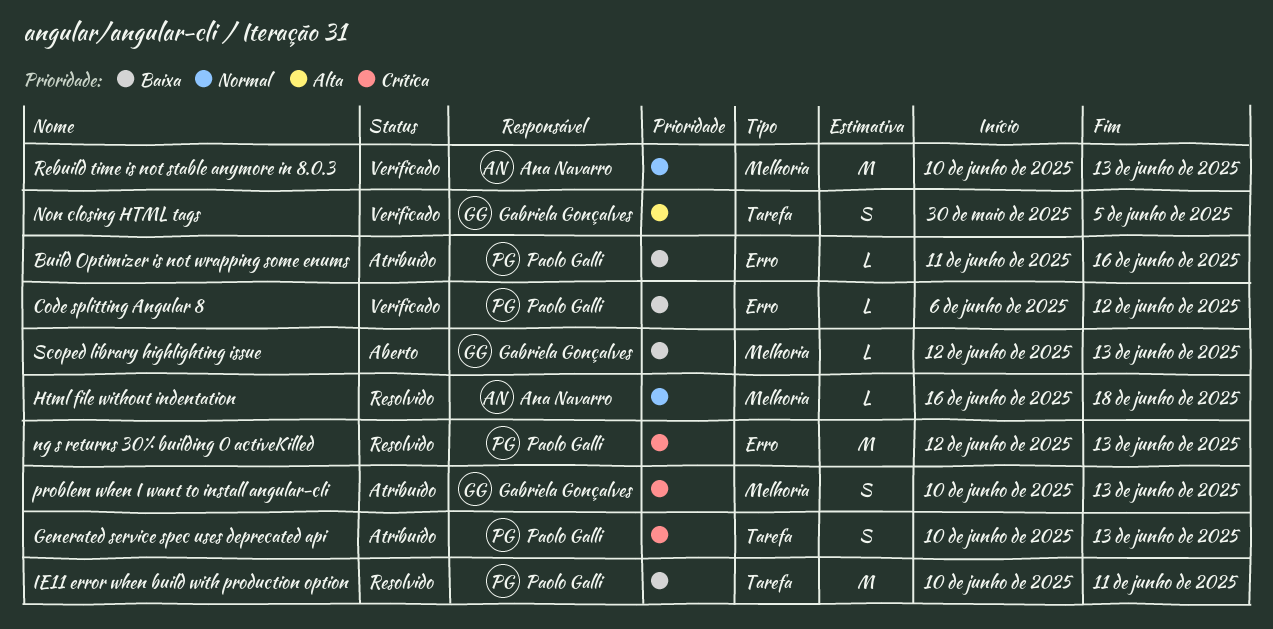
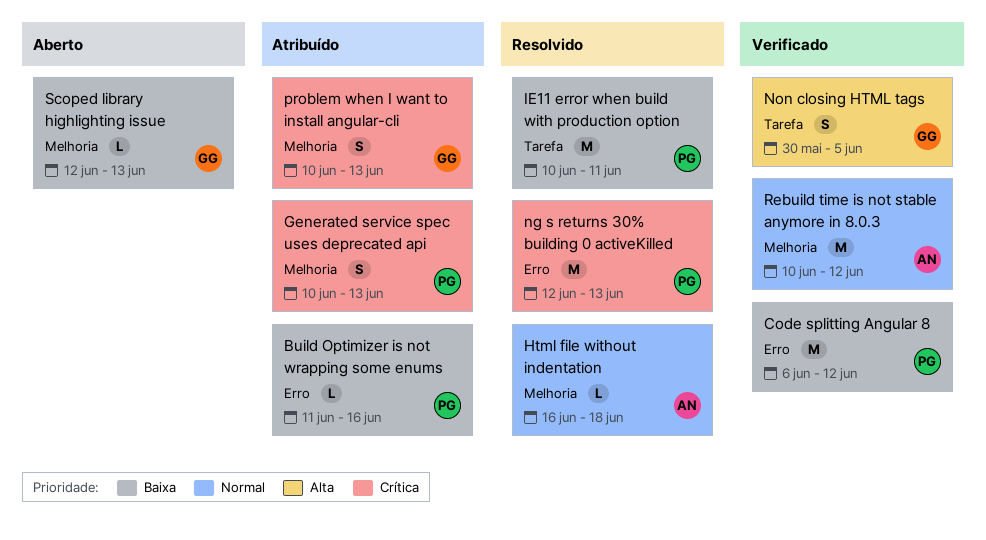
Code splitting Angular 8, estimate: L -> M
Generated service spec uses deprecated api, label: Tarefa -> Melhoria
Rebuild time is not stable anymore in 8.0.3, due: Jun 13 -> Jun 12

